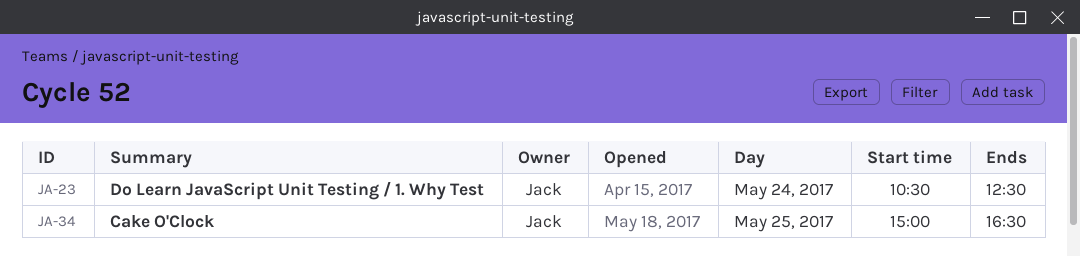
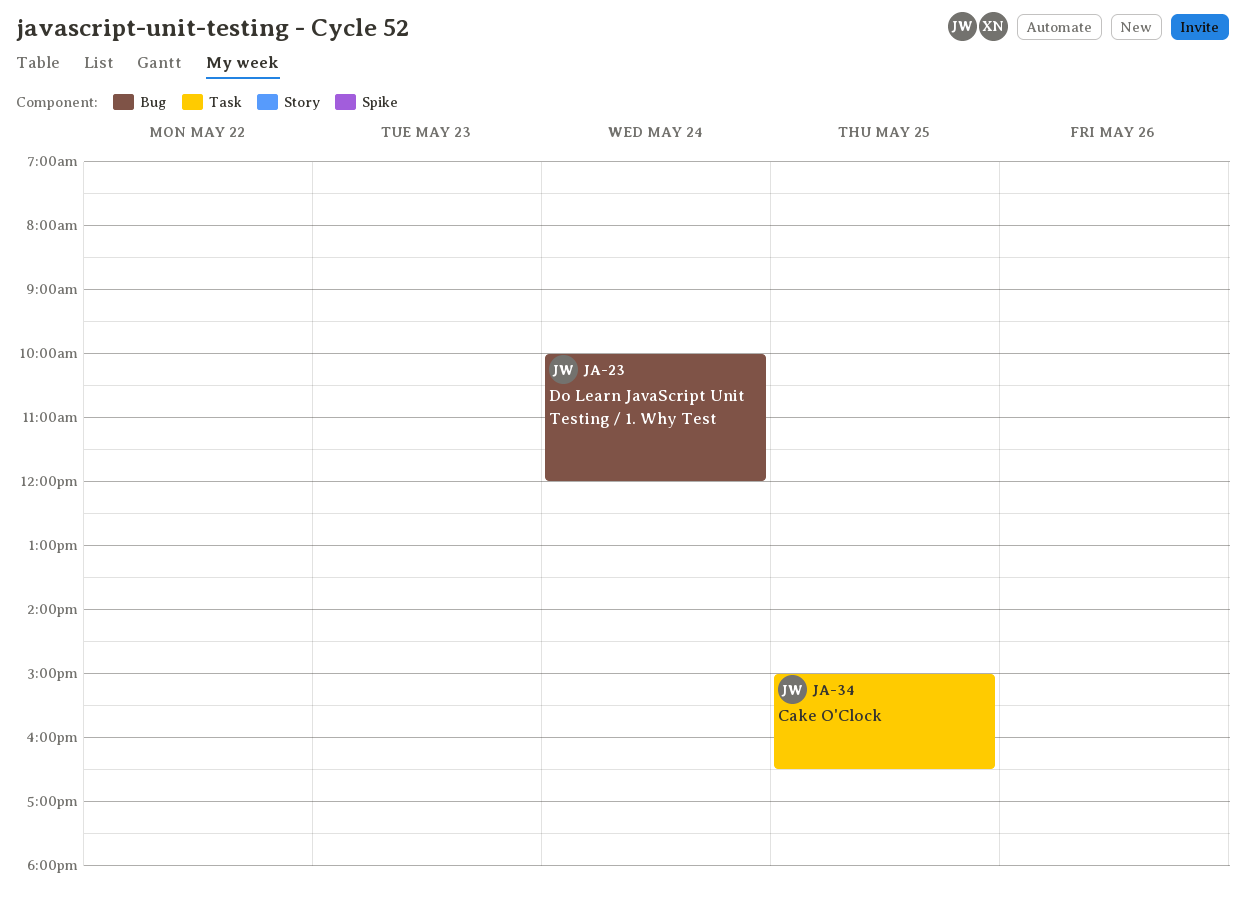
JA-23, begins: 10:30 -> 10:00
JA-23, ends: 12:30 -> 12:00

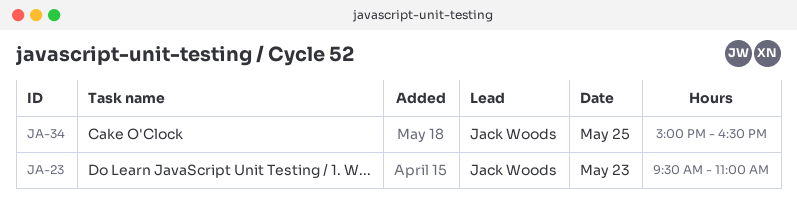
JA-23, day: May 24 -> May 23
JA-23, begins: 10:00 -> 09:30
JA-23, ends: 12:00 -> 11:00

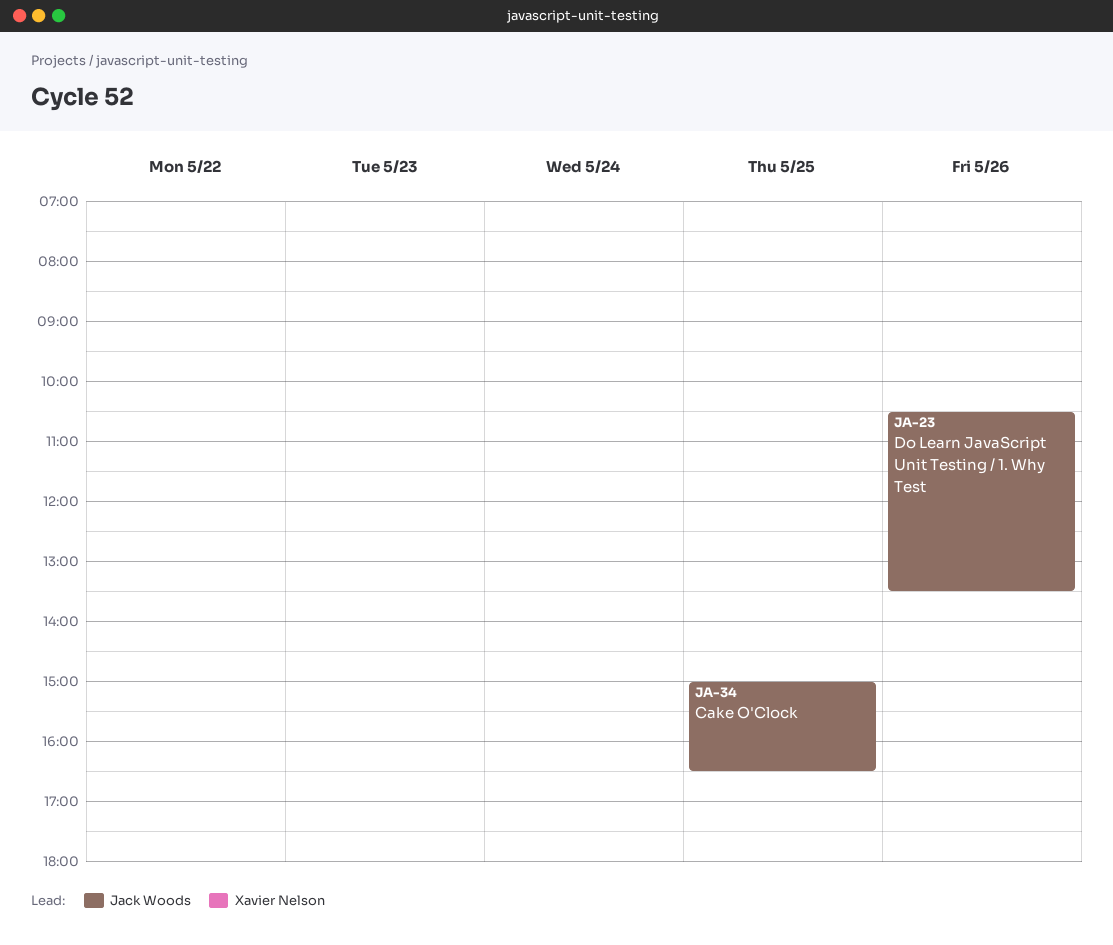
JA-23, day: May 23 -> May 26
JA-23, begins: 09:30 -> 10:30
JA-23, ends: 11:00 -> 13:30

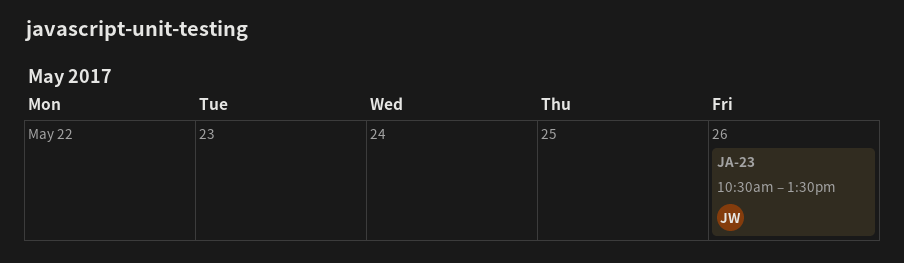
JA-34: present -> none

